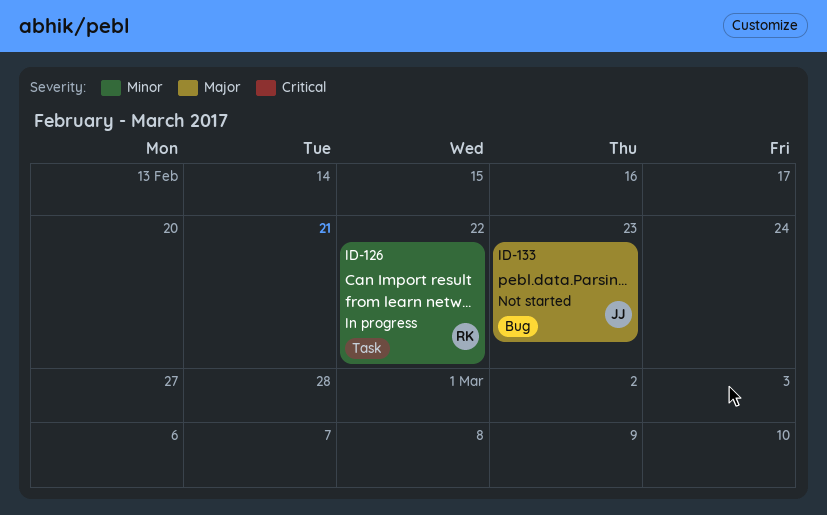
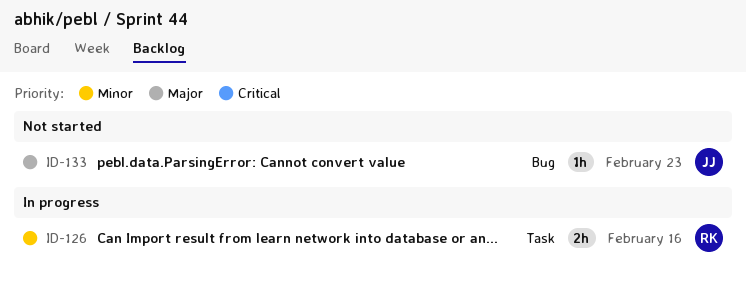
ID-126, due: Feb 22 -> Feb 16

